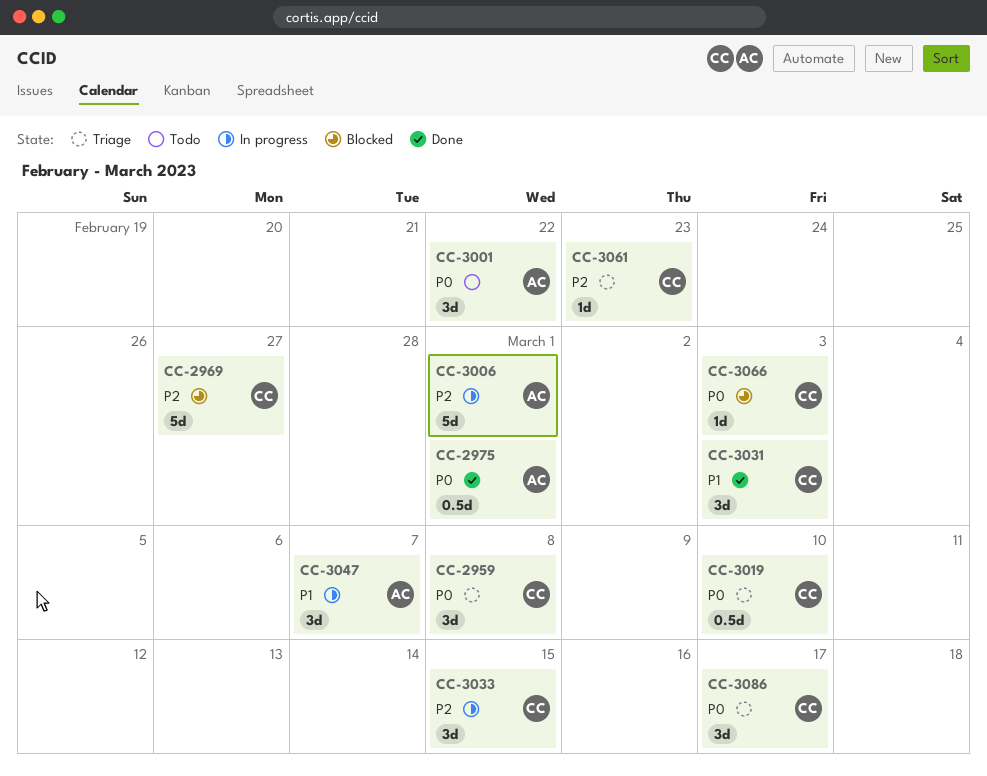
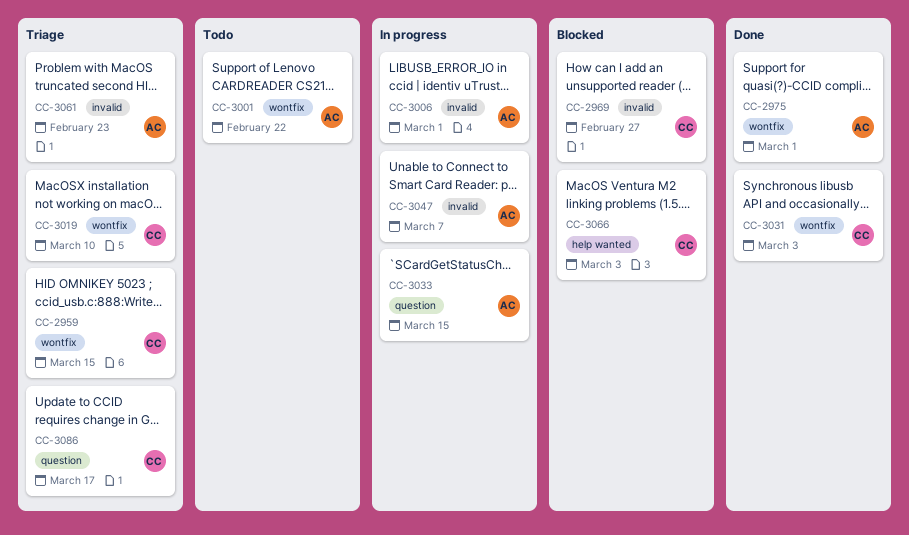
CC-2959, due: Mar 8 -> Mar 15
CC-3033, owner: CC -> AC
CC-3061, owner: CC -> AC

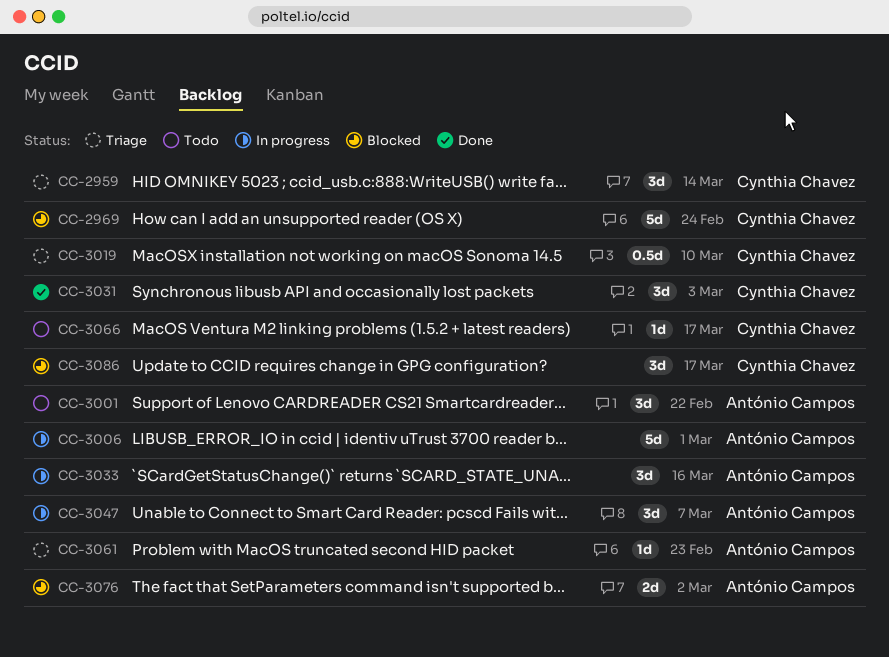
CC-2959, due: Mar 15 -> Mar 14
CC-2969, due: Feb 27 -> Feb 24
CC-2975: present -> none
CC-3033, due: Mar 15 -> Mar 16
CC-3066, status: Blocked -> Todo
CC-3066, due: Mar 3 -> Mar 17
CC-3076: none -> present
CC-3086, status: Triage -> Blocked

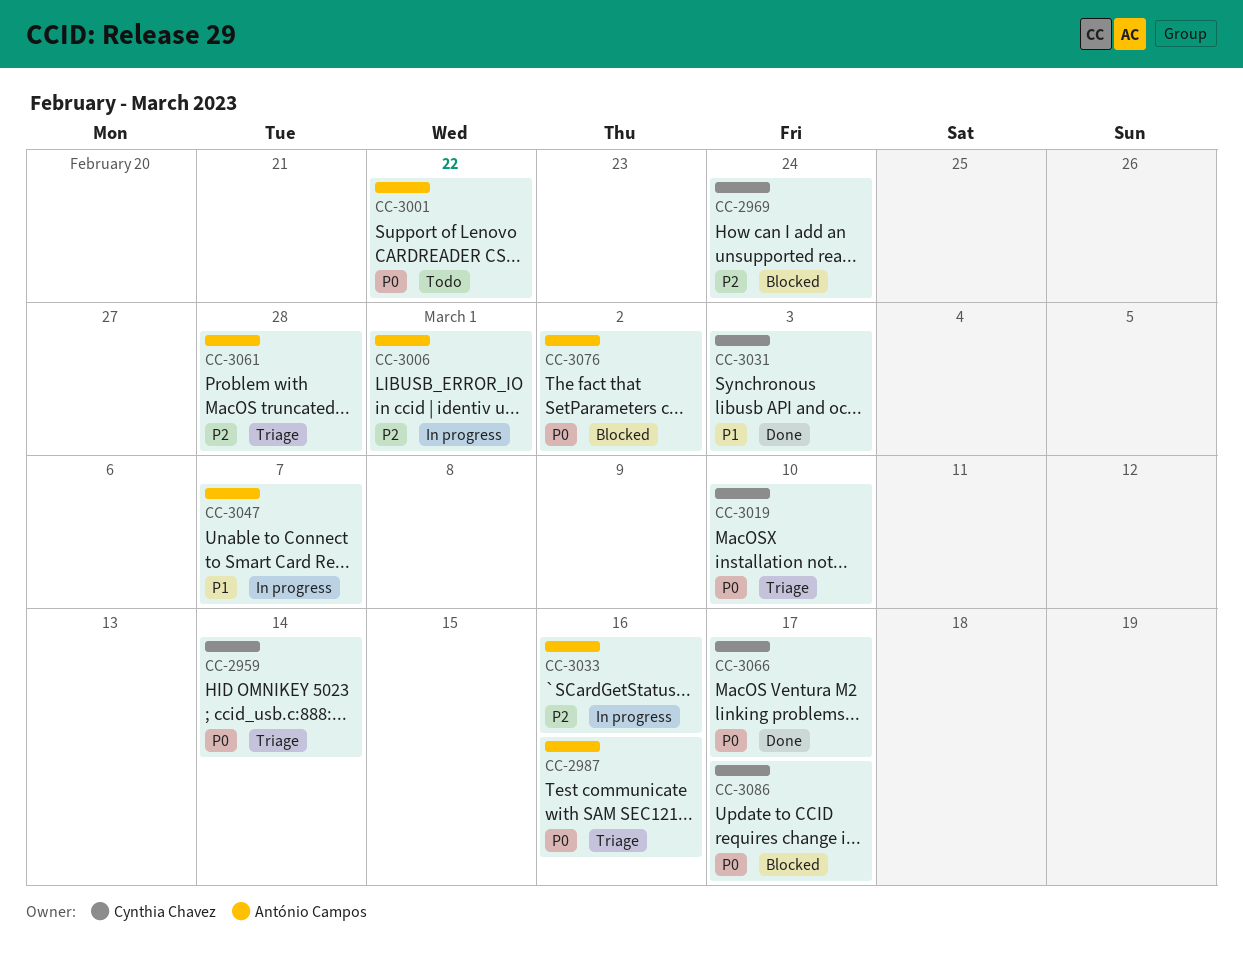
CC-2987: none -> present
CC-3061, due: Feb 23 -> Feb 28
CC-3066, status: Todo -> Done

